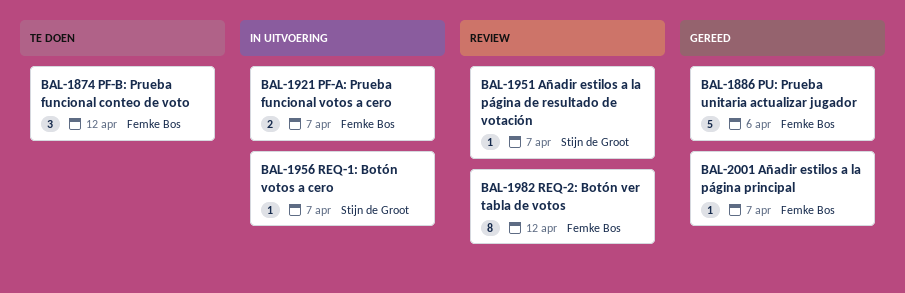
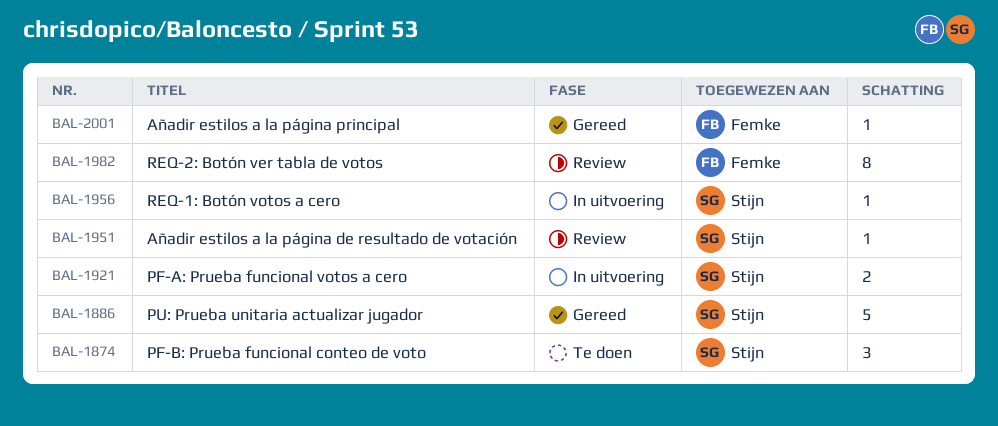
BAL-1874, owner: Femke Bos -> Stijn de Groot
BAL-1886, owner: Femke Bos -> Stijn de Groot
BAL-1921, owner: Femke Bos -> Stijn de Groot

